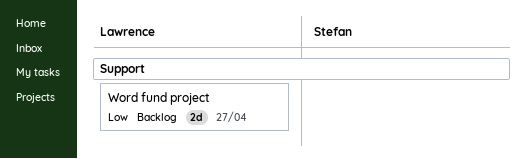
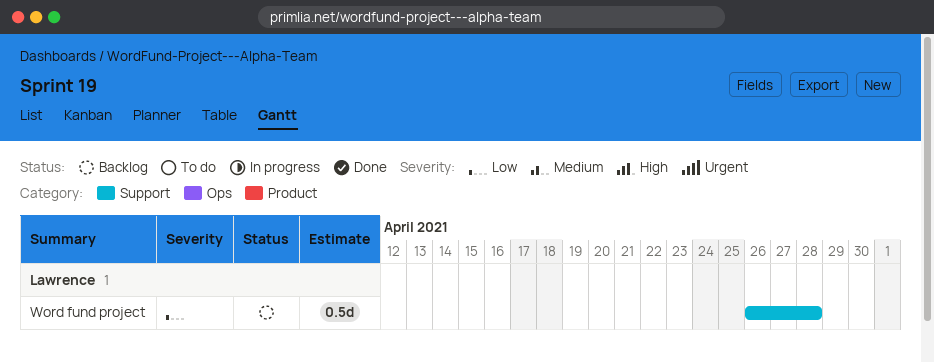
Word fund project, estimate: 2d -> 0.5d
Word fund project, due: Apr 27 -> Apr 28

